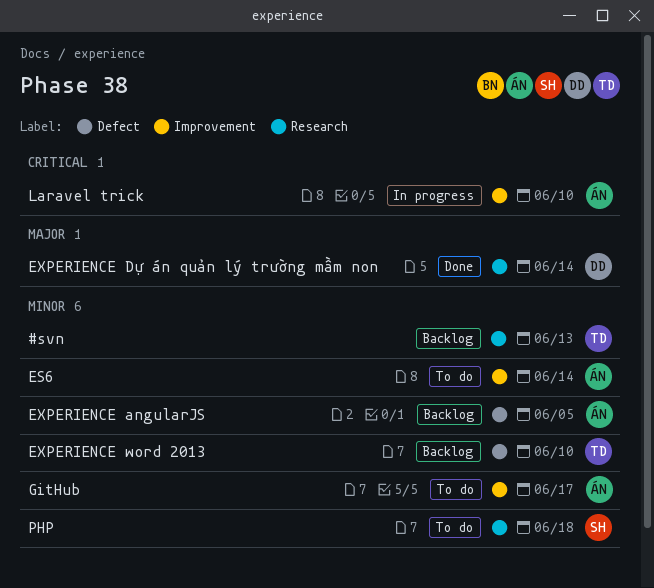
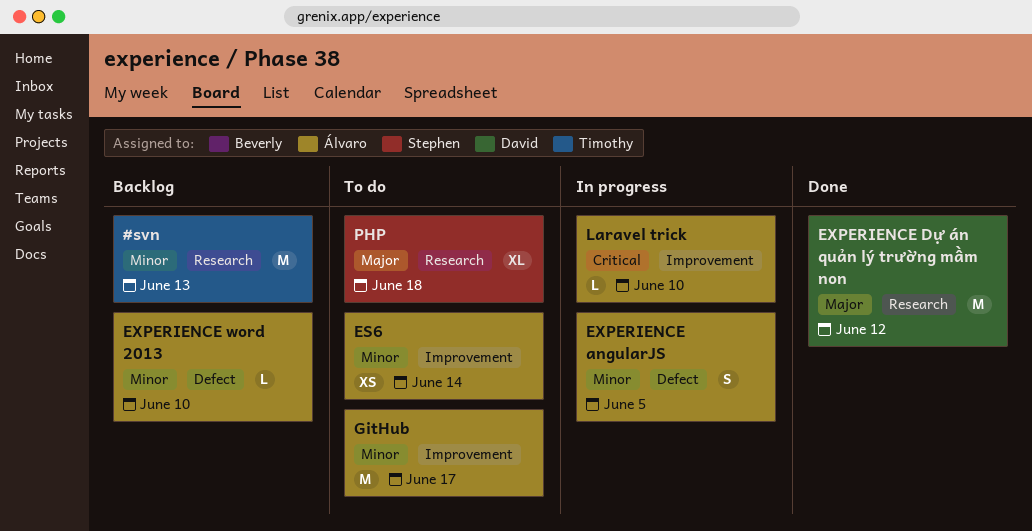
EXPERIENCE angularJS, status: Backlog -> In progress
EXPERIENCE Dự án quản lý trường mầm non, due: Jun 14 -> Jun 12
EXPERIENCE word 2013, owner: Timothy -> Álvaro
PHP, priority: Minor -> Major

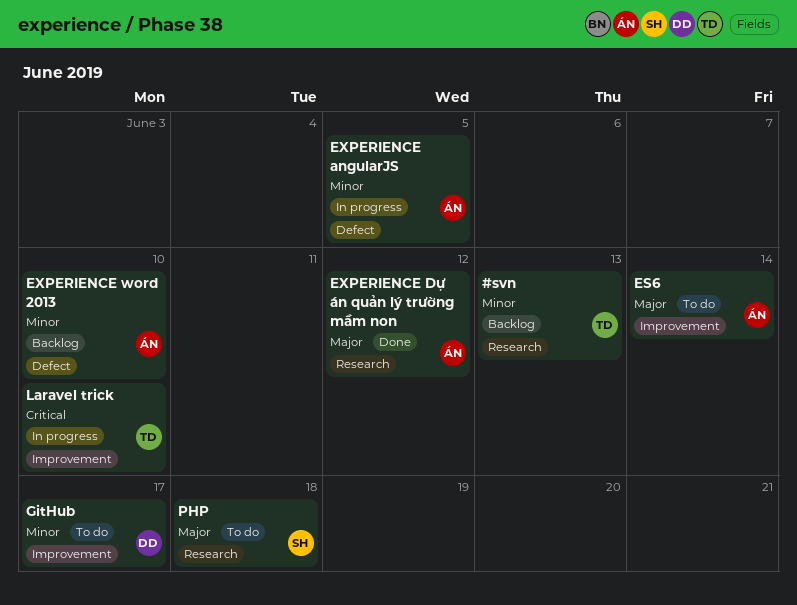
ES6, priority: Minor -> Major
EXPERIENCE Dự án quản lý trường mầm non, owner: David -> Álvaro
GitHub, owner: Álvaro -> David
Laravel trick, owner: Álvaro -> Timothy

